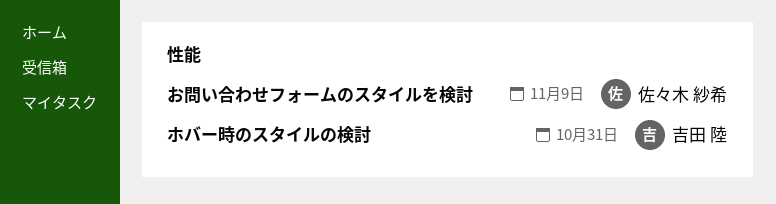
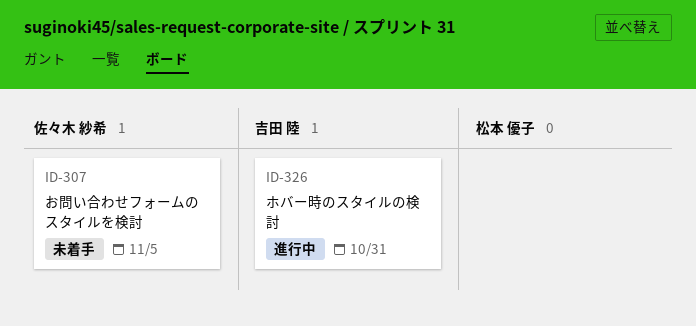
お問い合わせフォームのスタイルを検討, due: Nov 9 -> Nov 5

